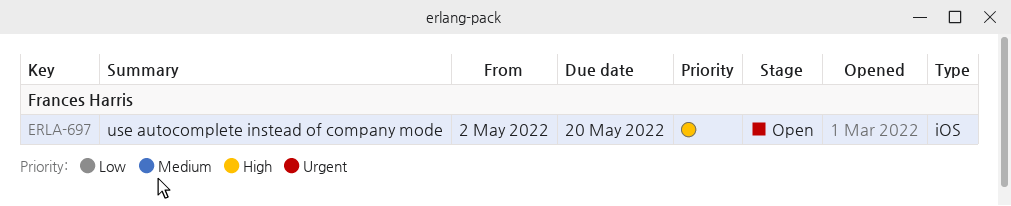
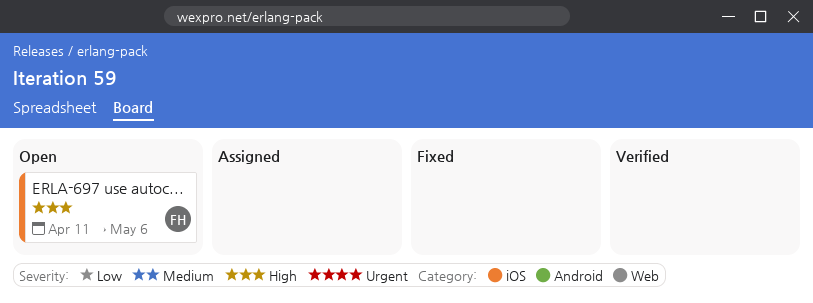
ERLA-697, start: May 2 -> Apr 11
ERLA-697, due: May 20 -> May 6

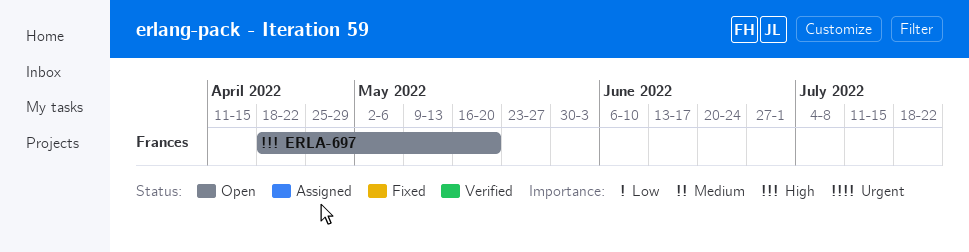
ERLA-697, start: Apr 11 -> Apr 18
ERLA-697, due: May 6 -> May 20

